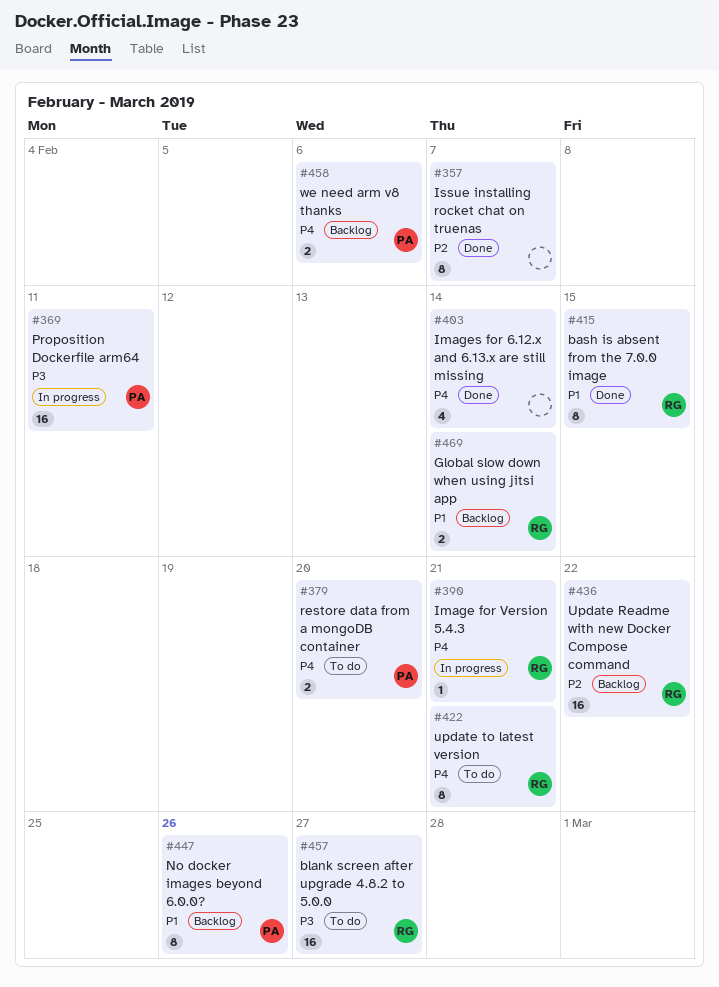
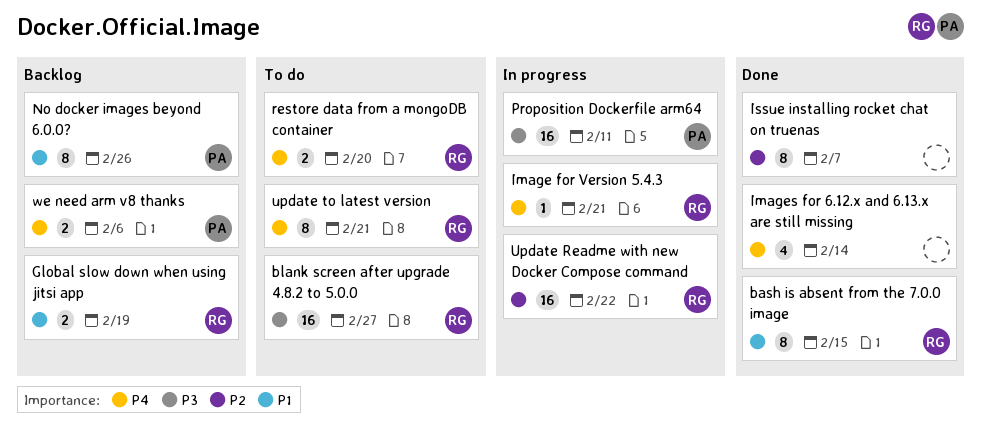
Global slow down when using jitsi app, due: Feb 14 -> Feb 19
restore data from a mongoDB container, owner: PA -> RG
Update Readme with new Docker Compose command, status: Backlog -> In progress

